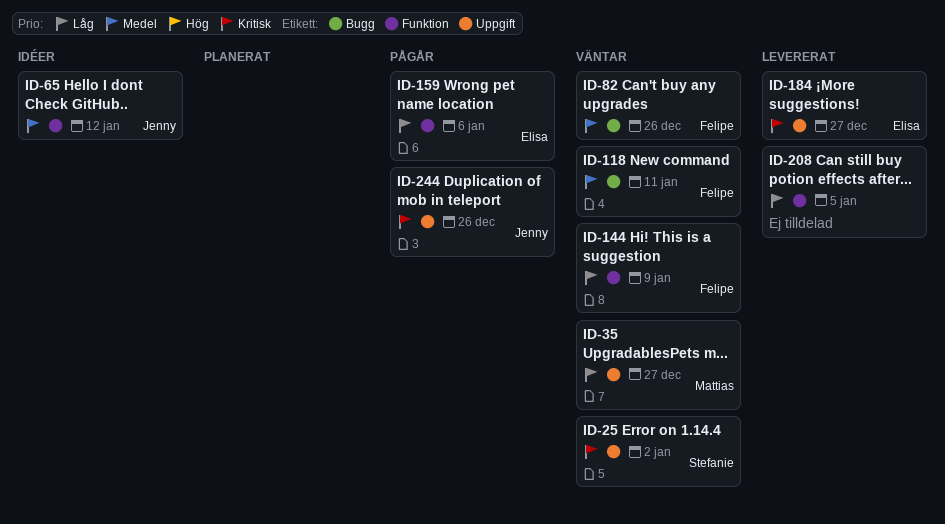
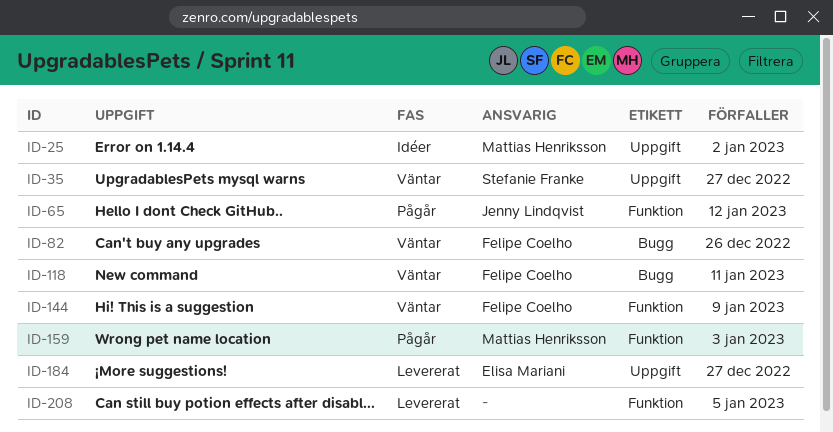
ID-25, status: Väntar -> Idéer
ID-25, owner: Stefanie Franke -> Mattias Henriksson
ID-35, owner: Mattias Henriksson -> Stefanie Franke
ID-65, status: Idéer -> Pågår
ID-159, owner: Elisa Mariani -> Mattias Henriksson
ID-159, due: Jan 6 -> Jan 3
ID-244: present -> none

